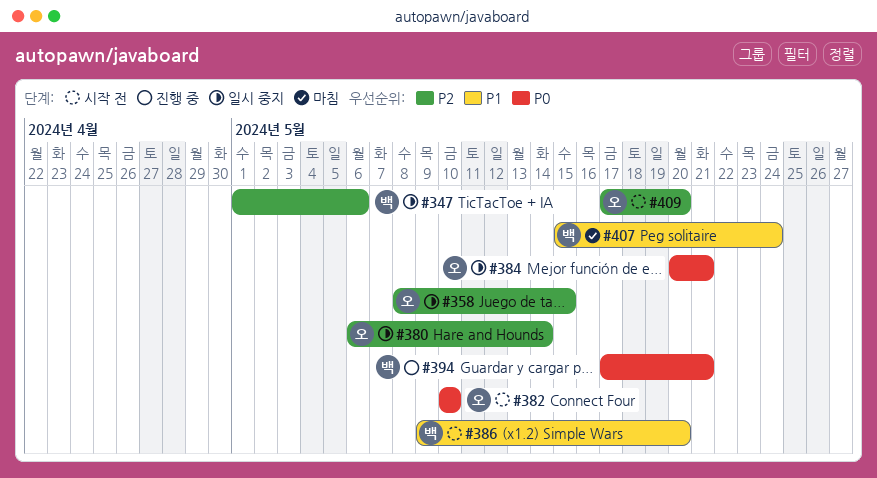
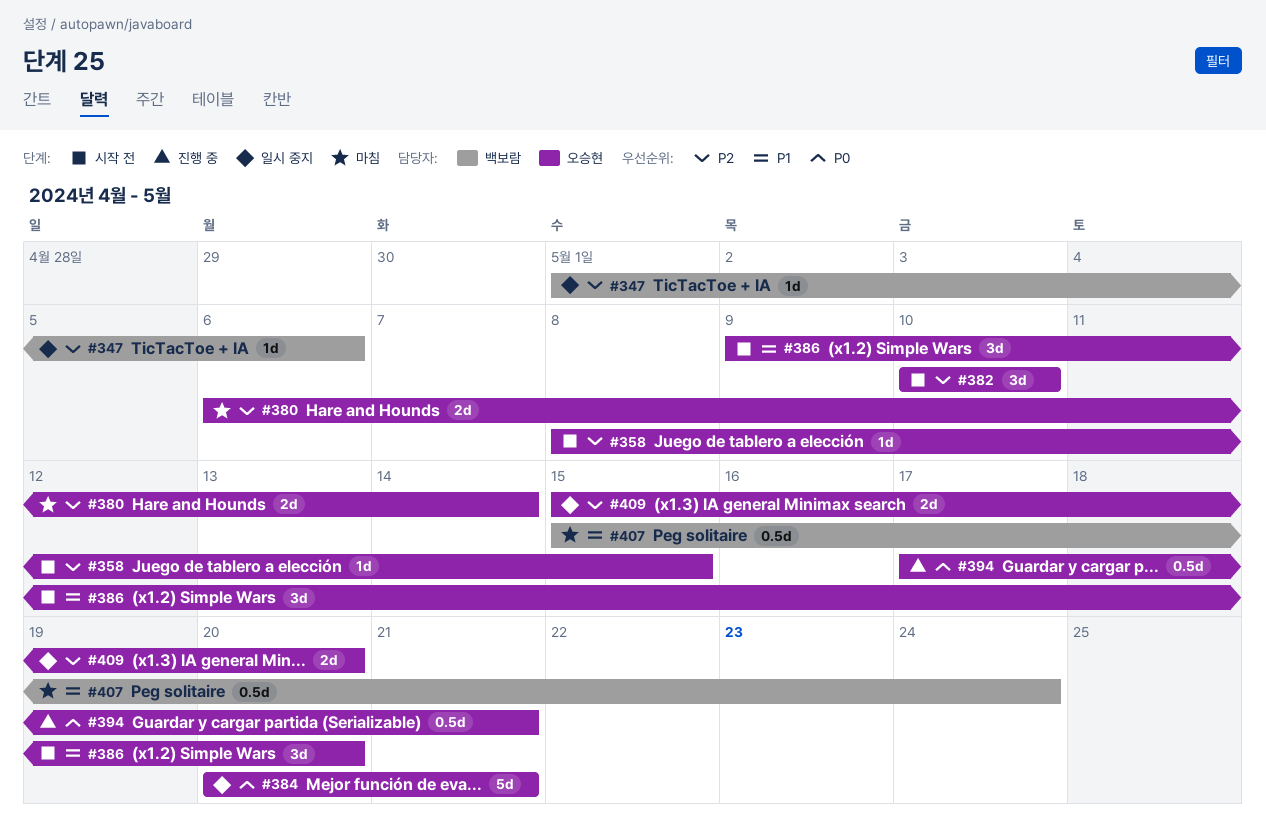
#358, status: 일시 중지 -> 시작 전
#380, status: 일시 중지 -> 마침
#382, priority: P0 -> P2
#386, owner: 백보람 -> 오승현
#394, owner: 백보람 -> 오승현
#409, status: 시작 전 -> 일시 중지
#409, start: May 17 -> May 15

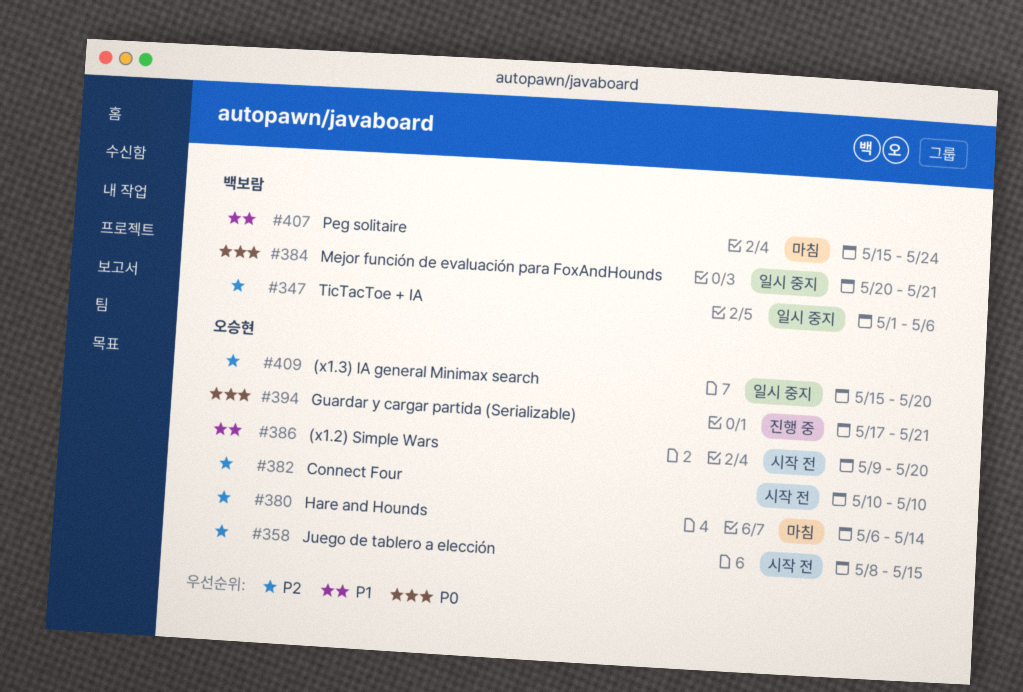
#384, owner: 오승현 -> 백보람

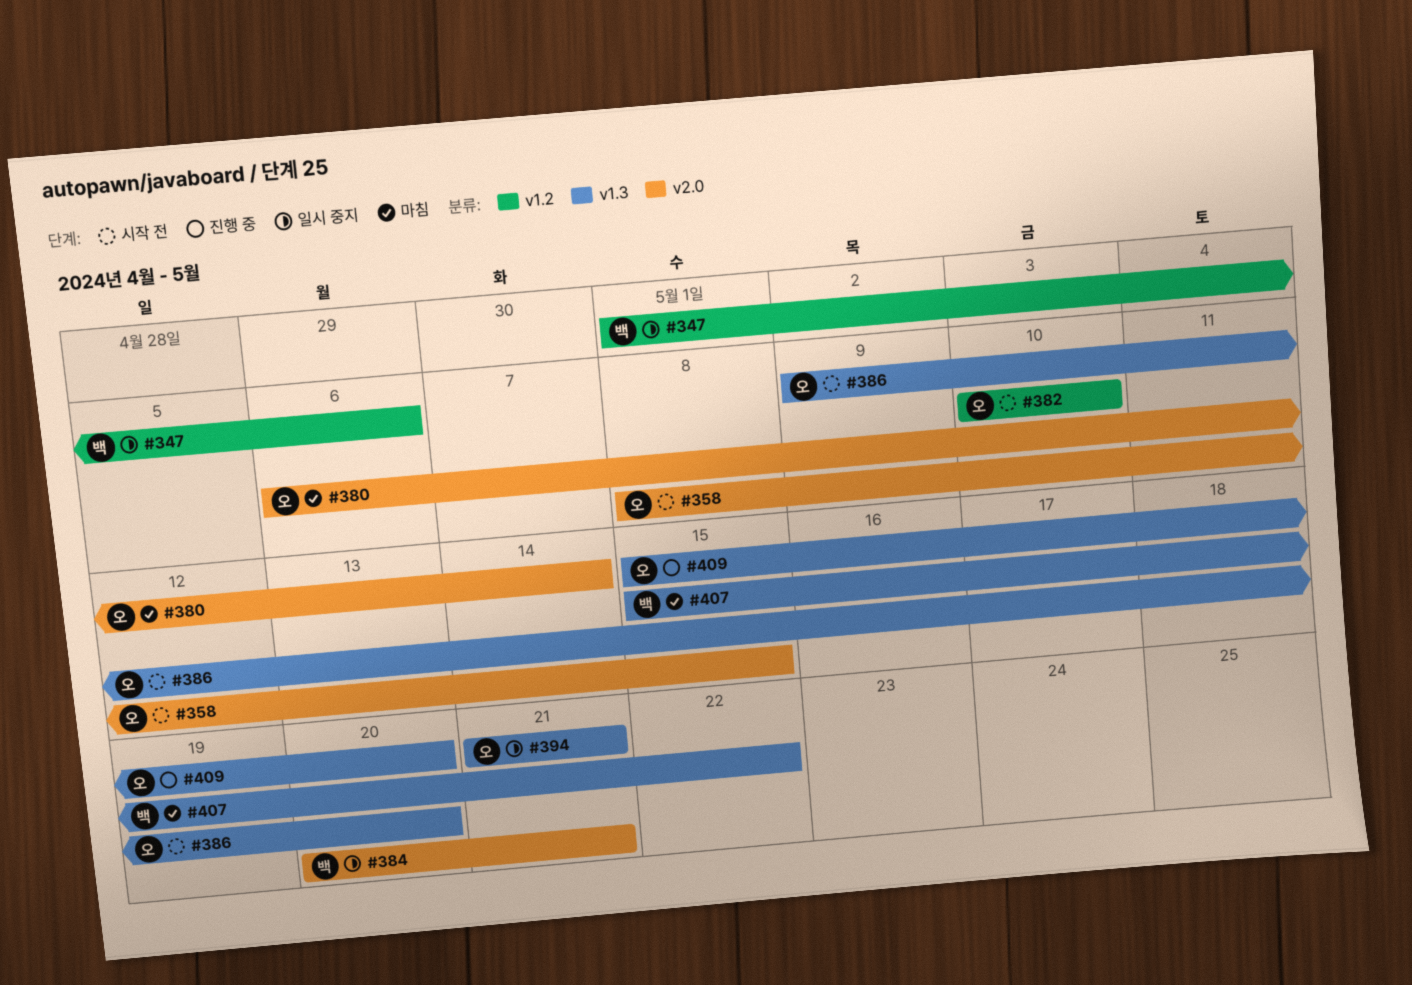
#394, status: 진행 중 -> 일시 중지
#394, start: May 17 -> May 21
#407, due: May 24 -> May 22
#409, status: 일시 중지 -> 진행 중

